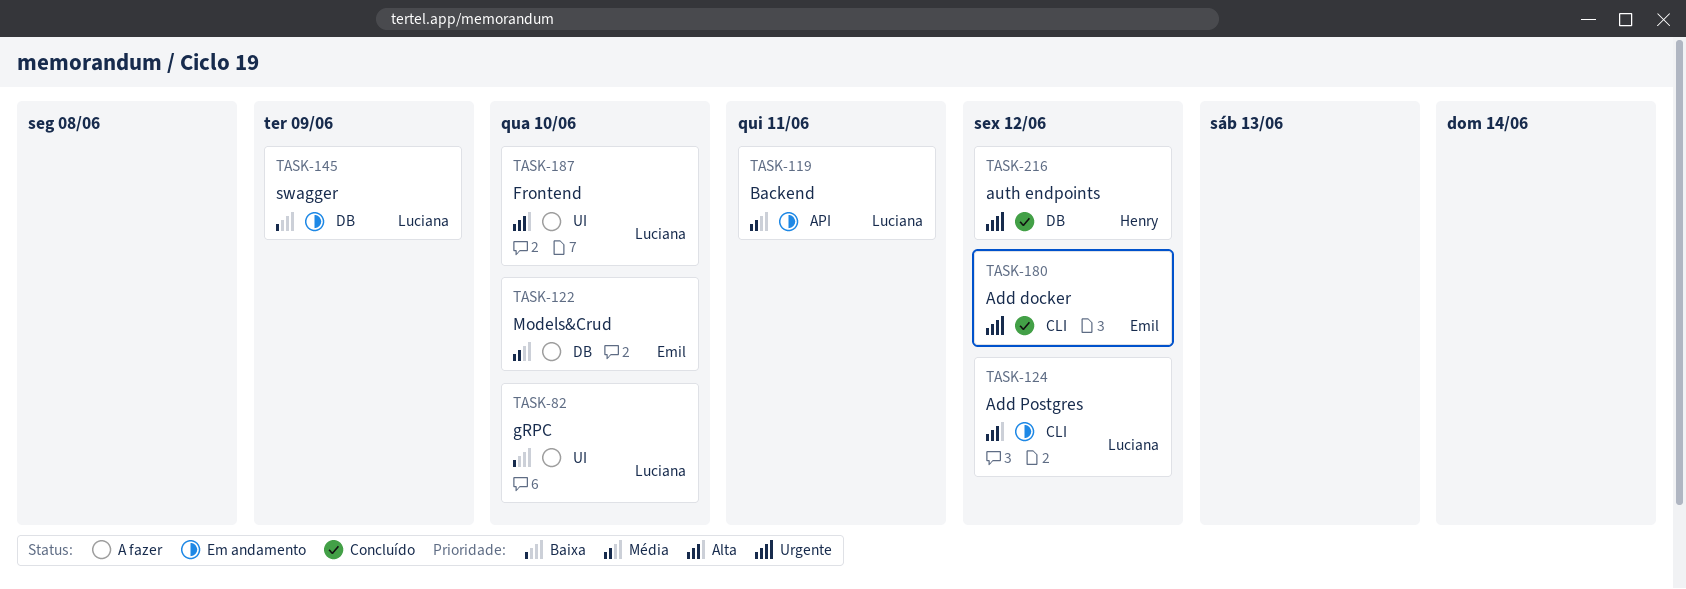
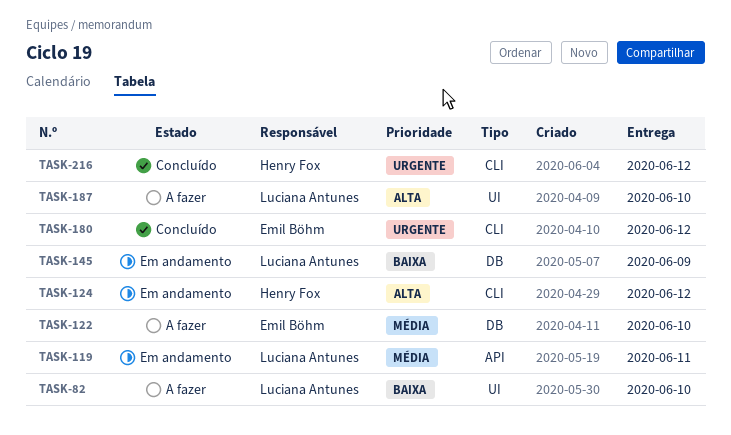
TASK-124, owner: Luciana Antunes -> Henry Fox
TASK-216, label: DB -> CLI

